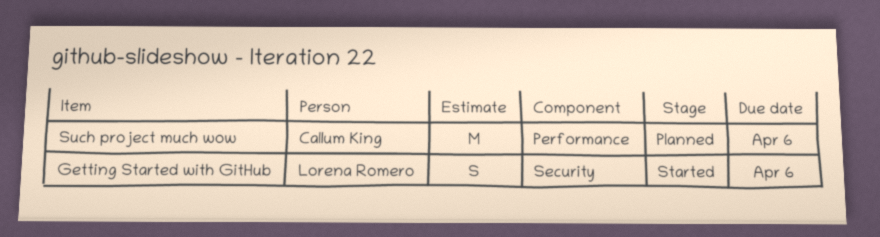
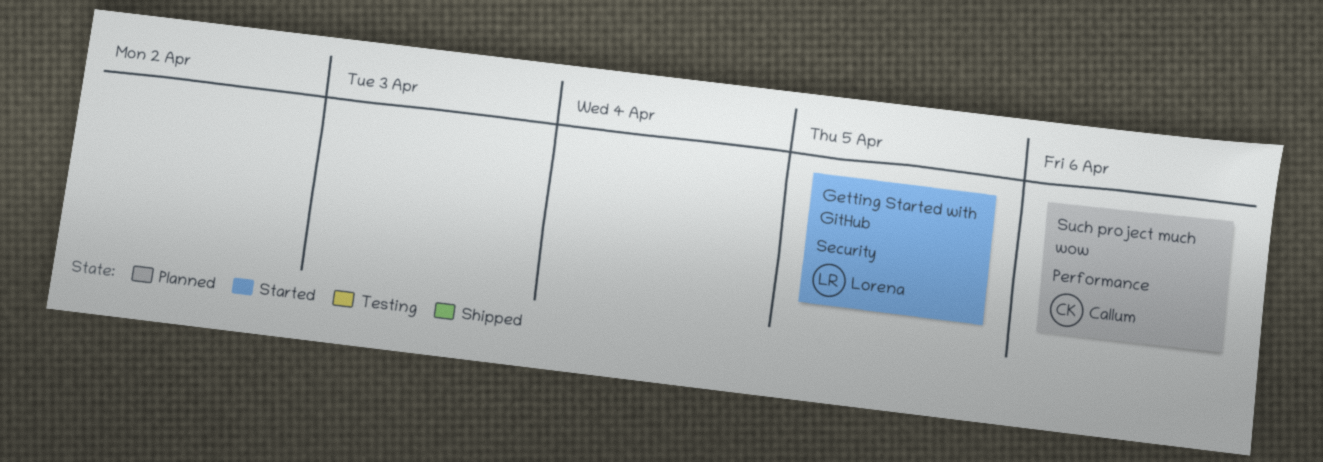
Getting Started with GitHub, due: Apr 6 -> Apr 5

